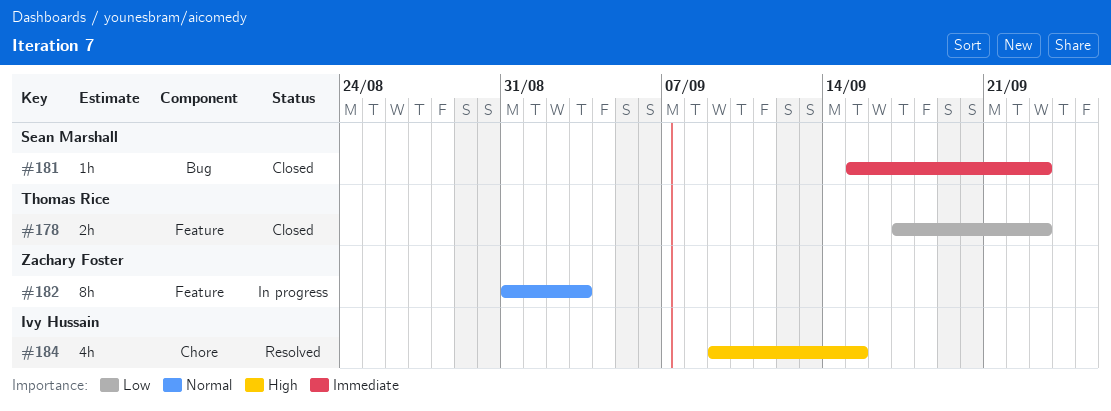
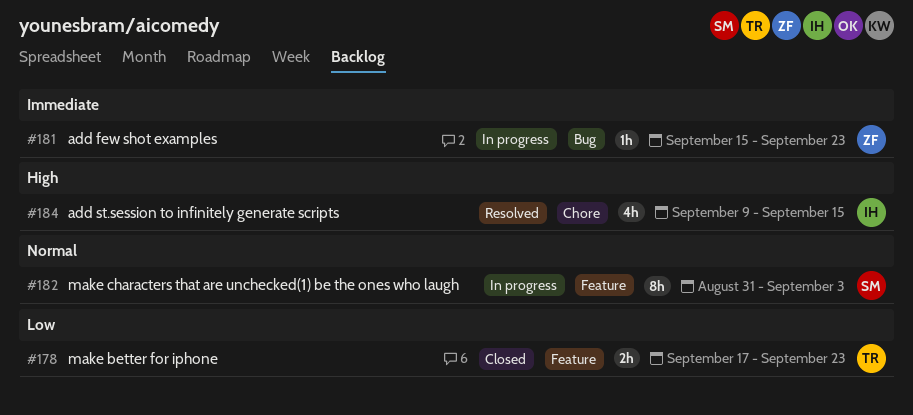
#181, status: Closed -> In progress
#181, owner: Sean Marshall -> Zachary Foster
#182, owner: Zachary Foster -> Sean Marshall

